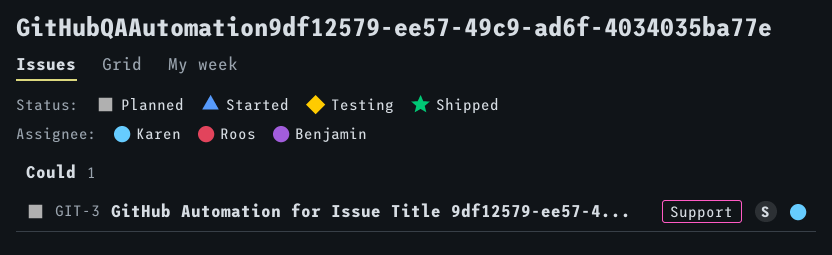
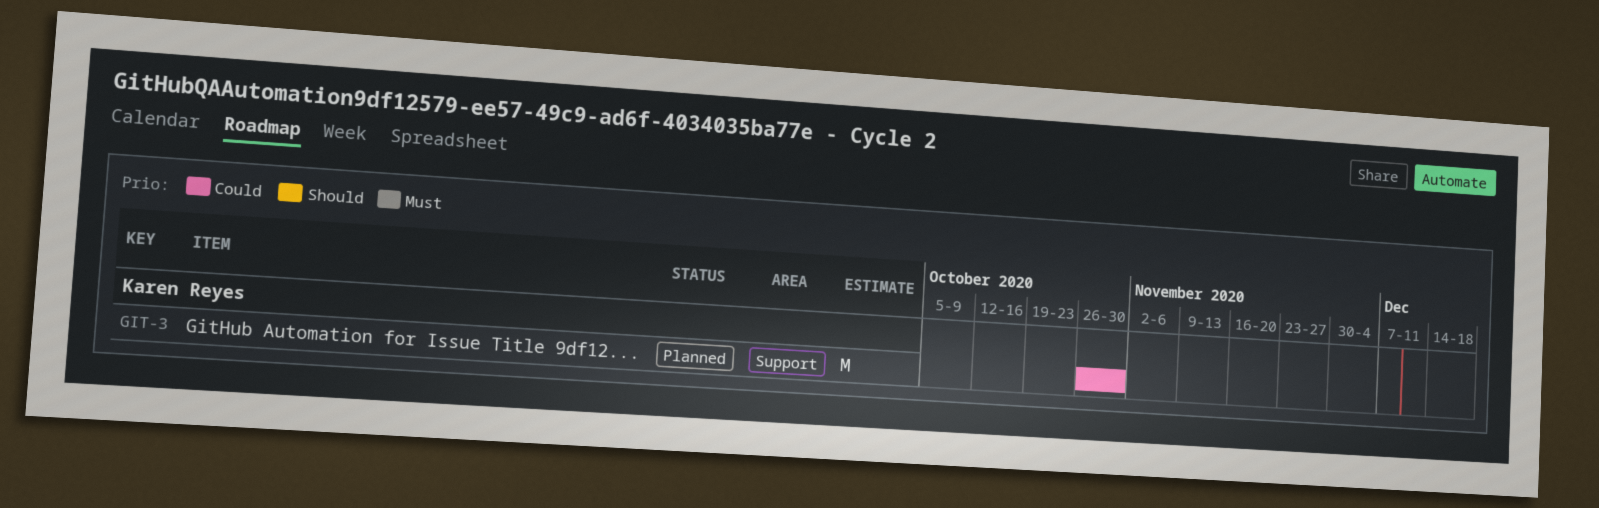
GIT-3, estimate: S -> M

